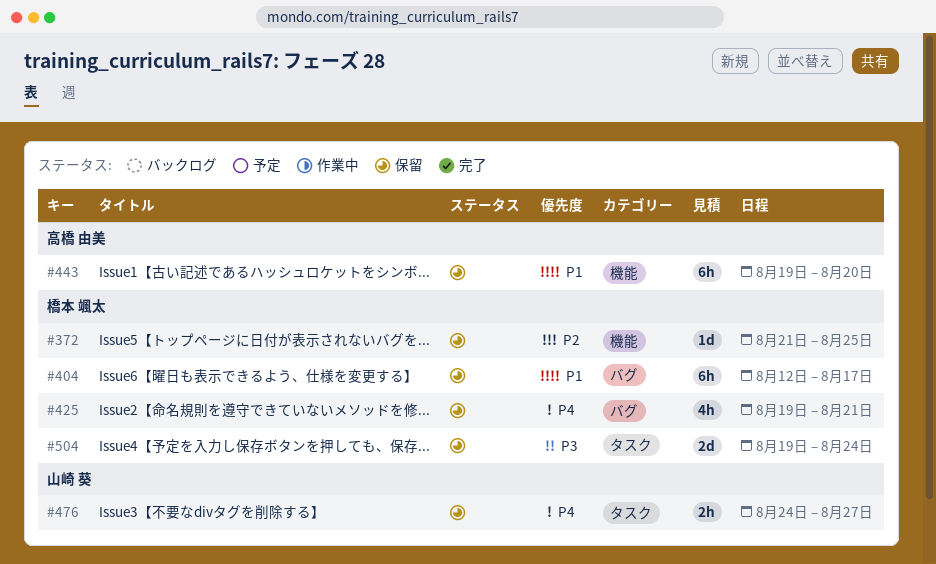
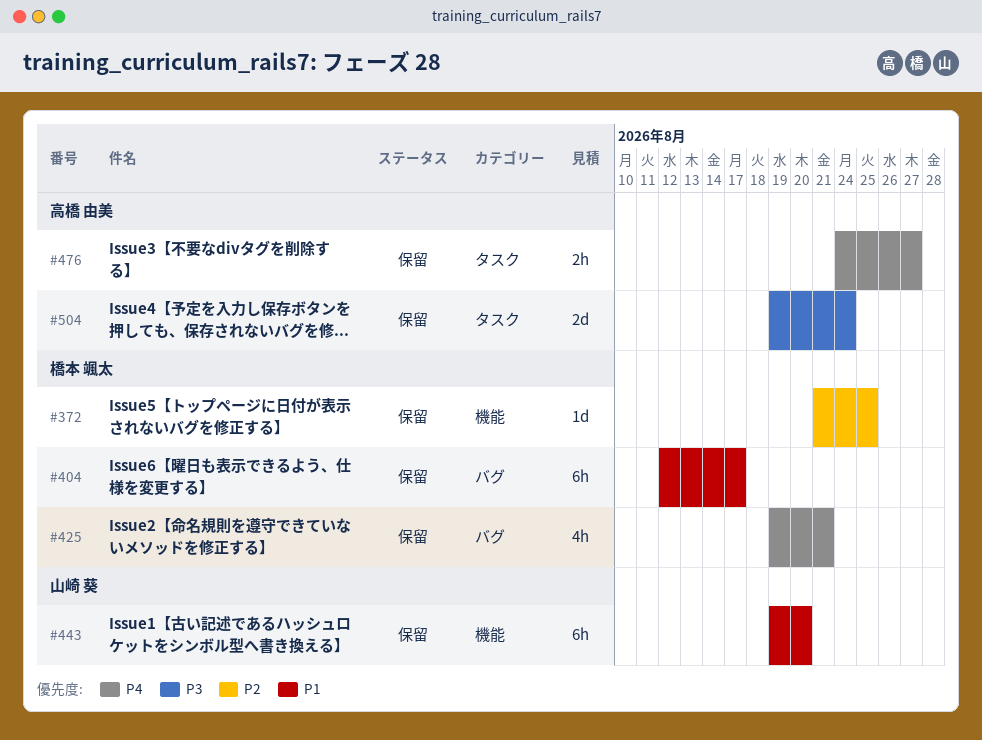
#443, owner: 高橋 由美 -> 山崎 葵
#476, owner: 山崎 葵 -> 高橋 由美
#504, owner: 橋本 颯太 -> 高橋 由美

